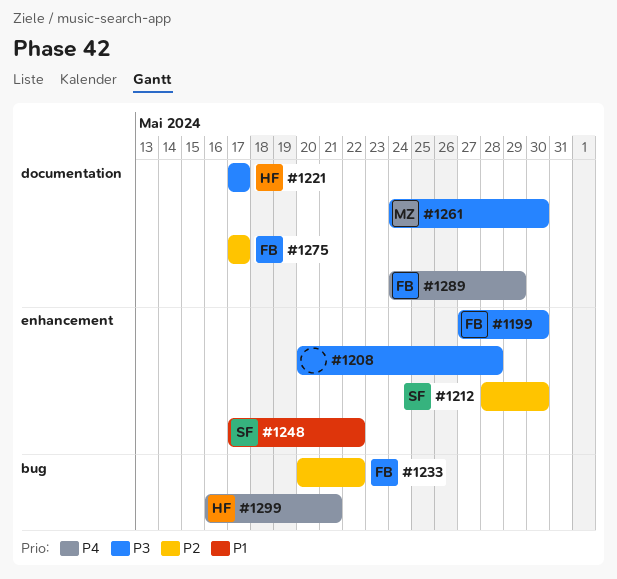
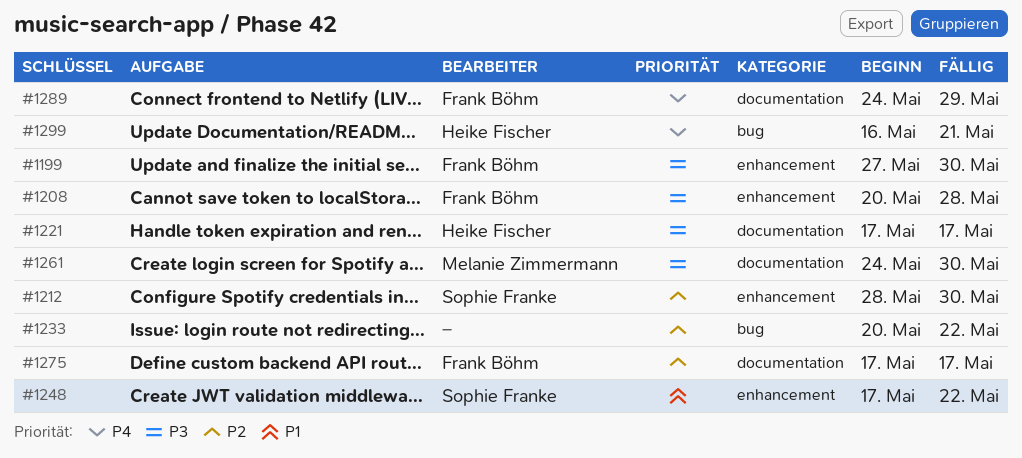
#1208, owner: none -> Frank Böhm
#1233, owner: Frank Böhm -> none

